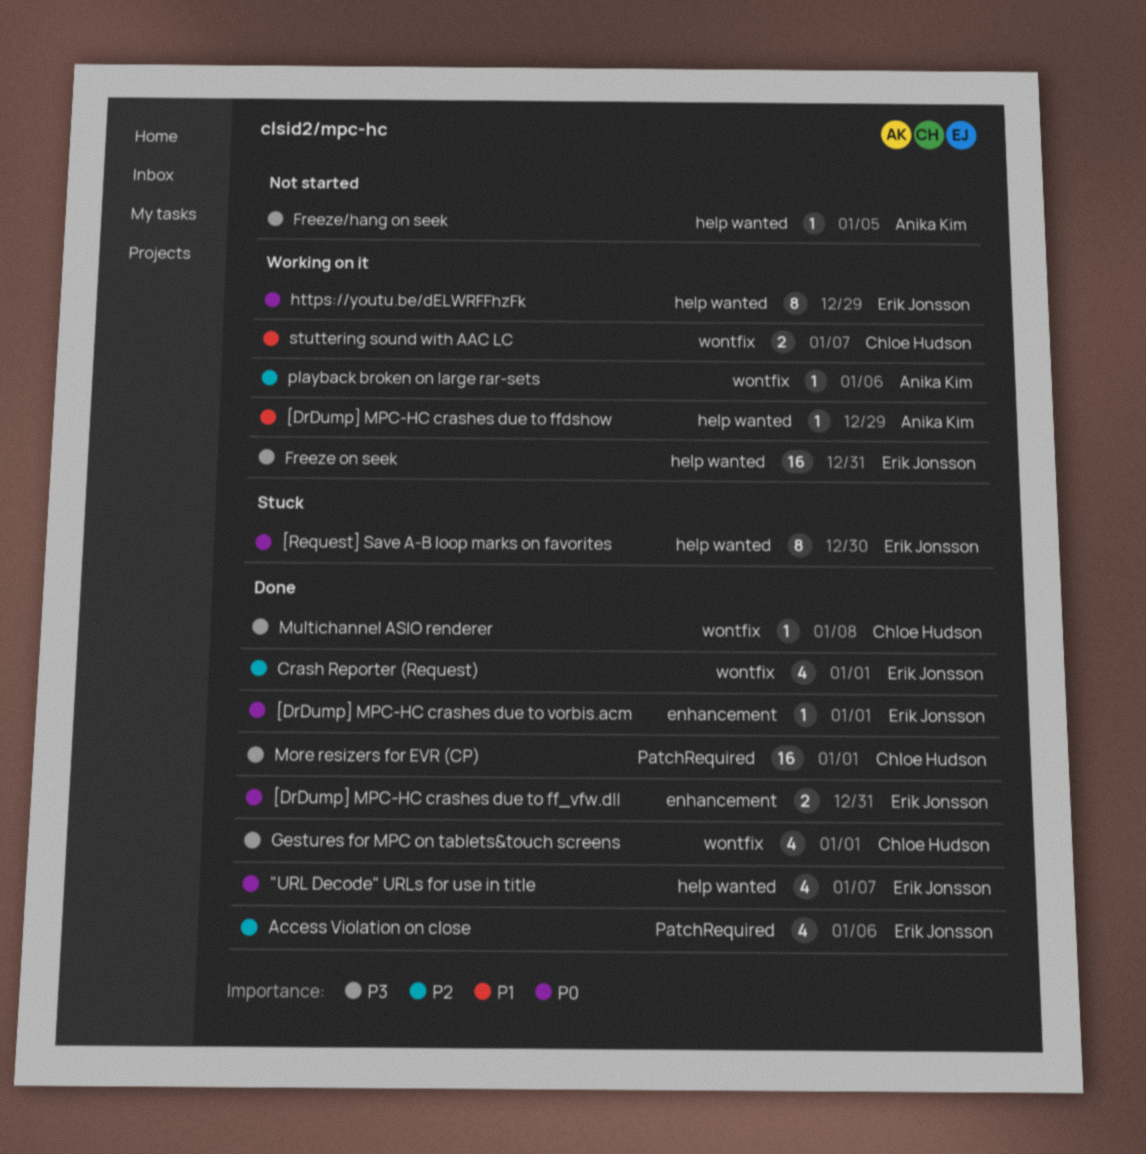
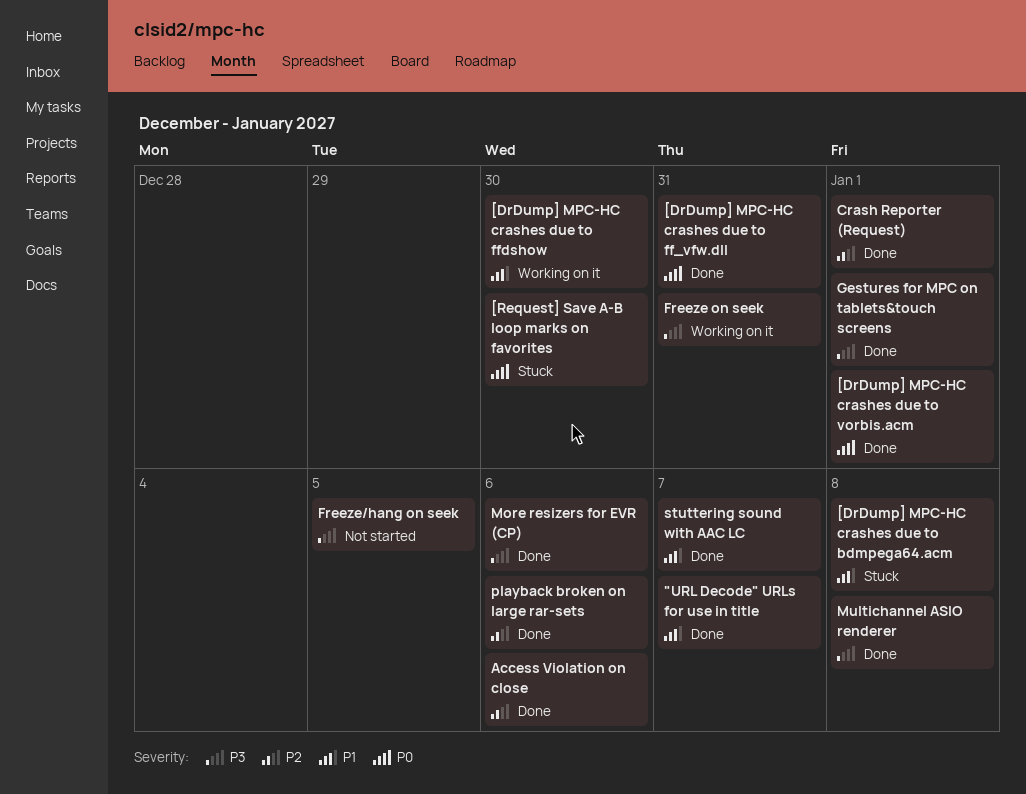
"URL Decode" URLs for use in title, priority: P0 -> P1
[DrDump] MPC-HC crashes due to bdmpega64.acm: none -> present
[DrDump] MPC-HC crashes due to ffdshow, due: Dec 29 -> Dec 30
https://youtu.be/dELWRFFhzFk: present -> none
More resizers for EVR (CP), due: Jan 1 -> Jan 6
playback broken on large rar-sets, status: Working on it -> Done
stuttering sound with AAC LC, status: Working on it -> Done

